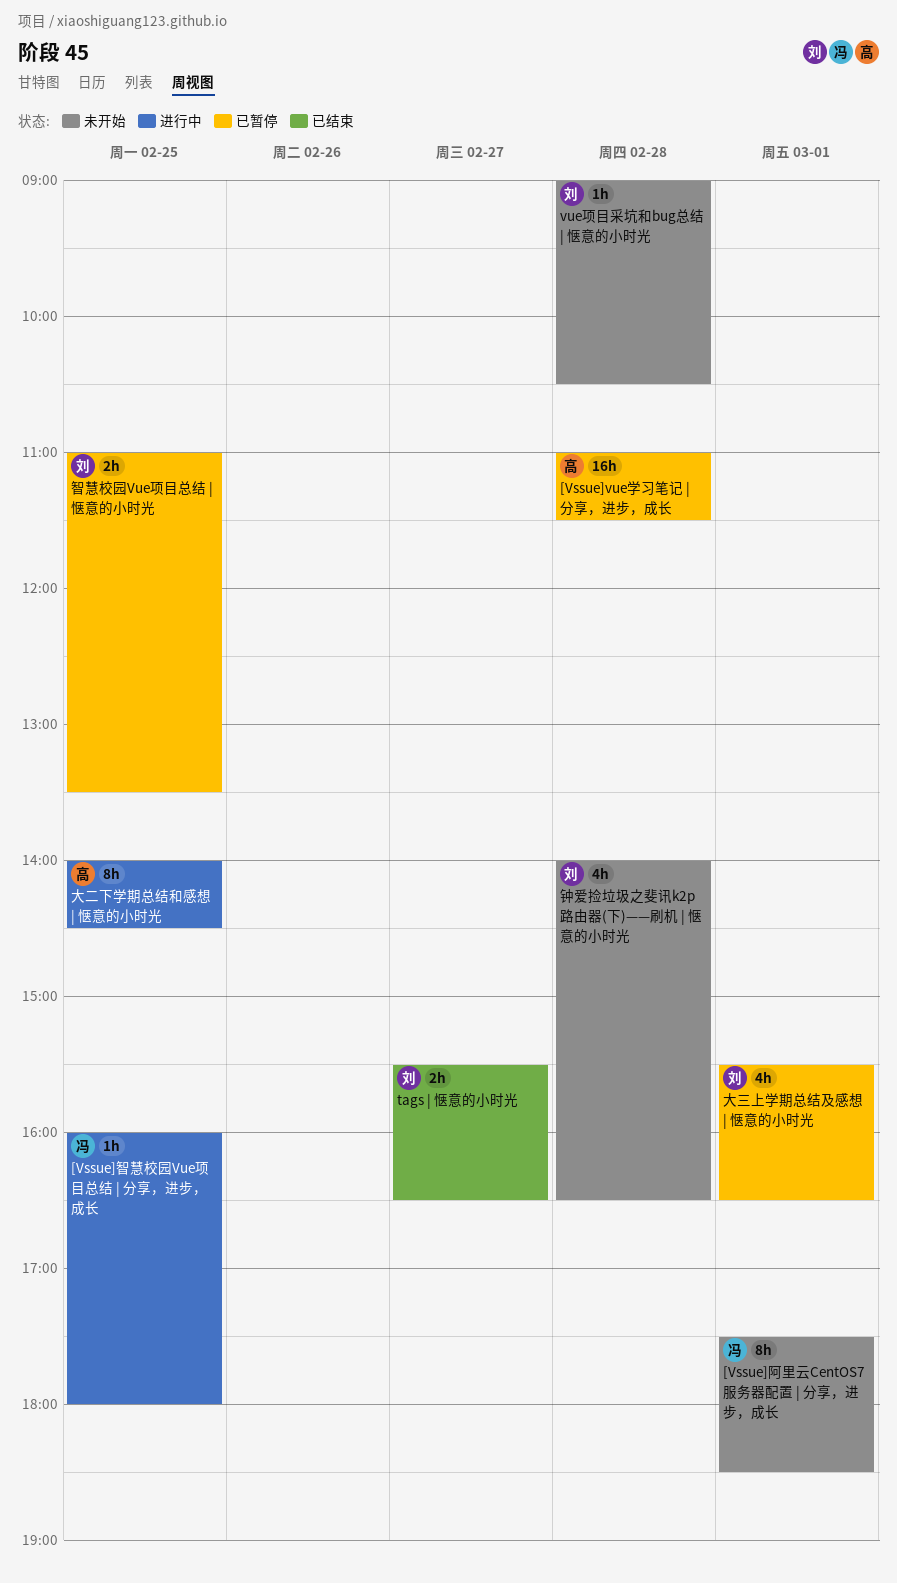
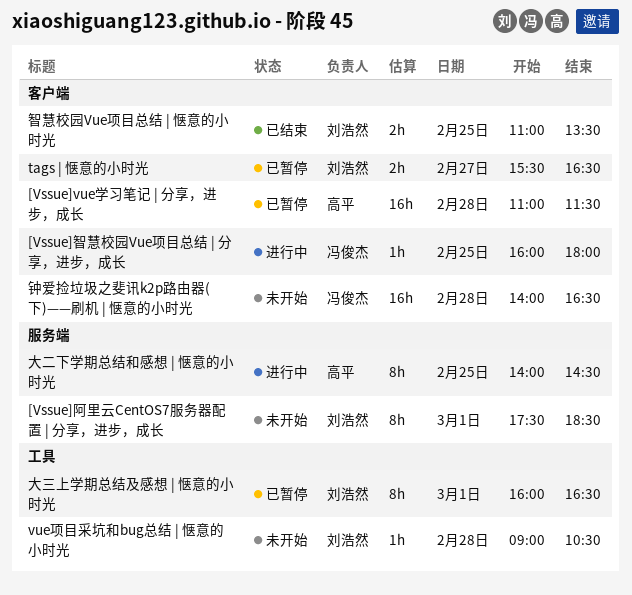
[Vssue]阿里云CentOS7服务器配置 | 分享，进步，成长, owner: 冯俊杰 -> 刘浩然
tags | 惬意的小时光, status: 已结束 -> 已暂停
大三上学期总结及感想 | 惬意的小时光, estimate: 4h -> 8h
大三上学期总结及感想 | 惬意的小时光, begins: 15:30 -> 16:00
智慧校园Vue项目总结 | 惬意的小时光, status: 已暂停 -> 已结束
钟爱捡垃圾之斐讯k2p路由器(下)——刷机 | 惬意的小时光, owner: 刘浩然 -> 冯俊杰
钟爱捡垃圾之斐讯k2p路由器(下)——刷机 | 惬意的小时光, estimate: 4h -> 16h

